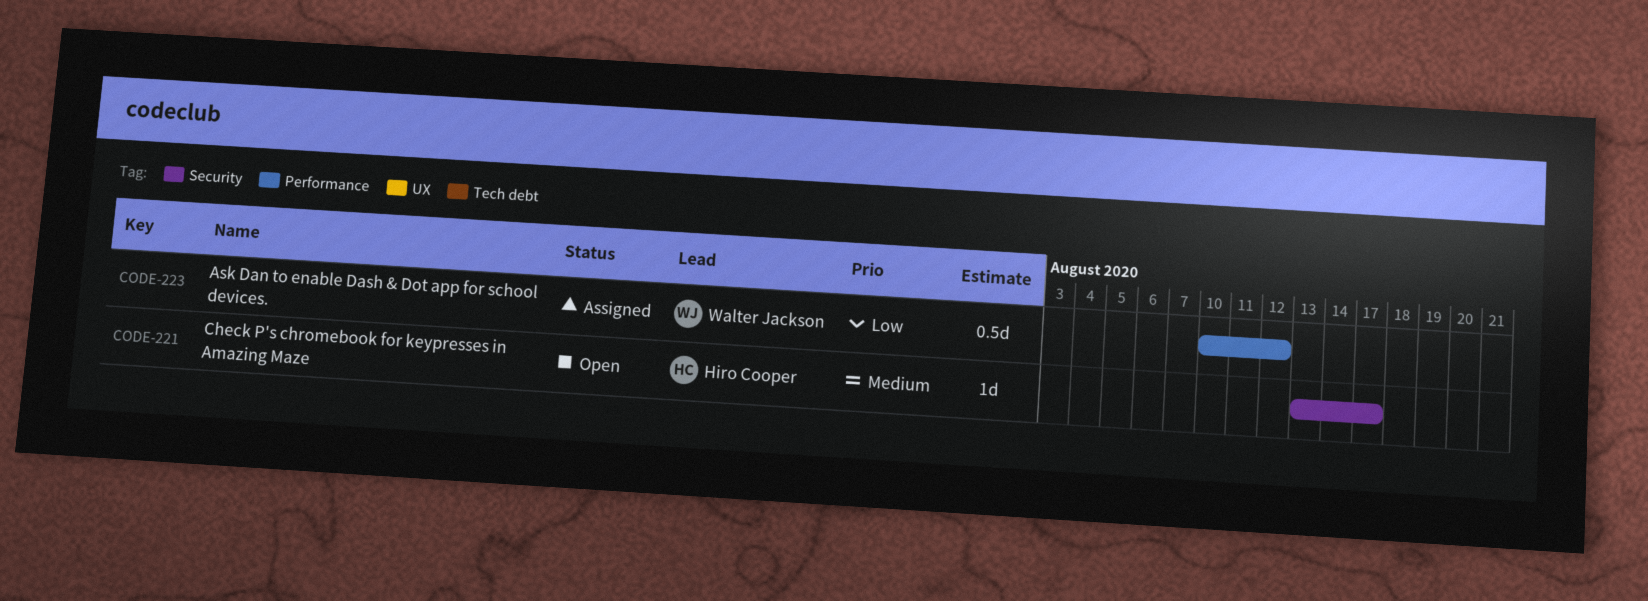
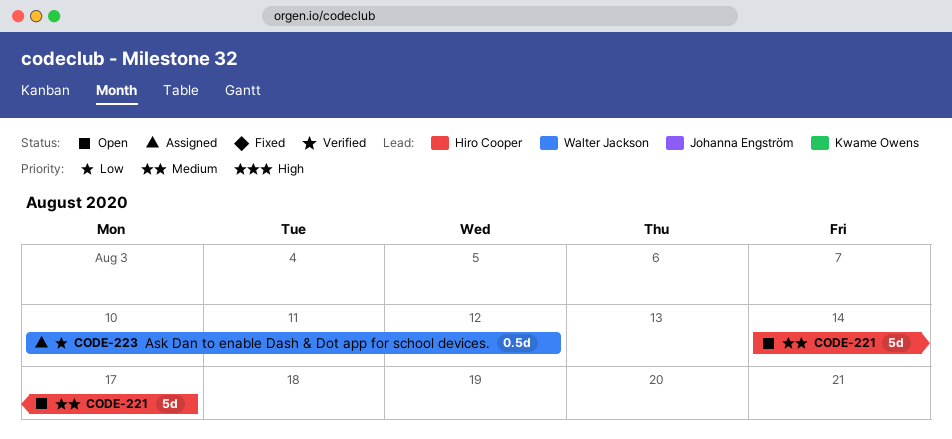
CODE-221, estimate: 1d -> 5d
CODE-221, start: Aug 13 -> Aug 14

